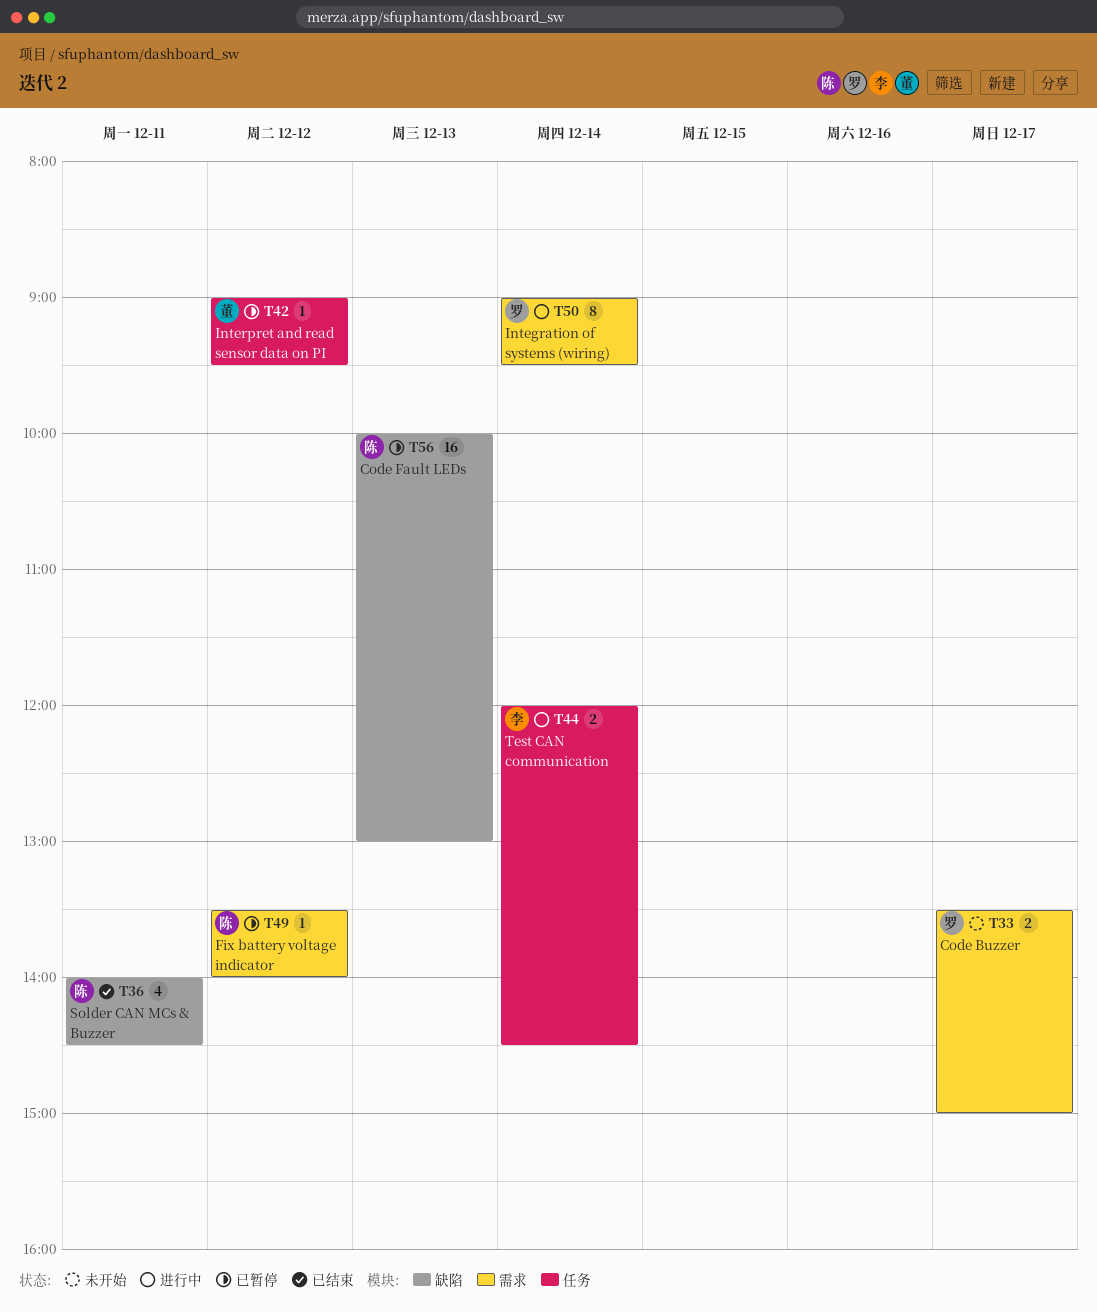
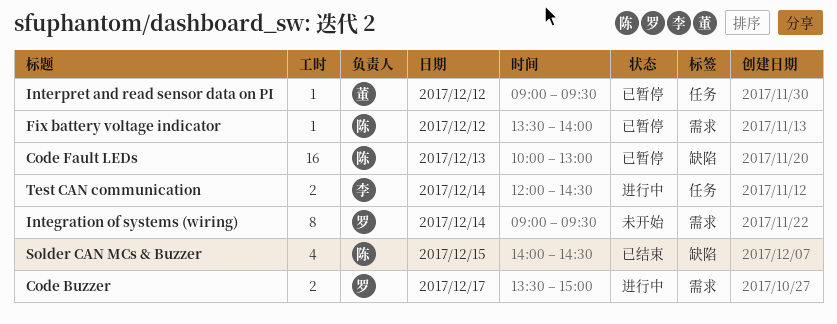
Code Buzzer, status: 未开始 -> 进行中
Integration of systems (wiring), status: 进行中 -> 未开始
Solder CAN MCs & Buzzer, day: Dec 11 -> Dec 15

